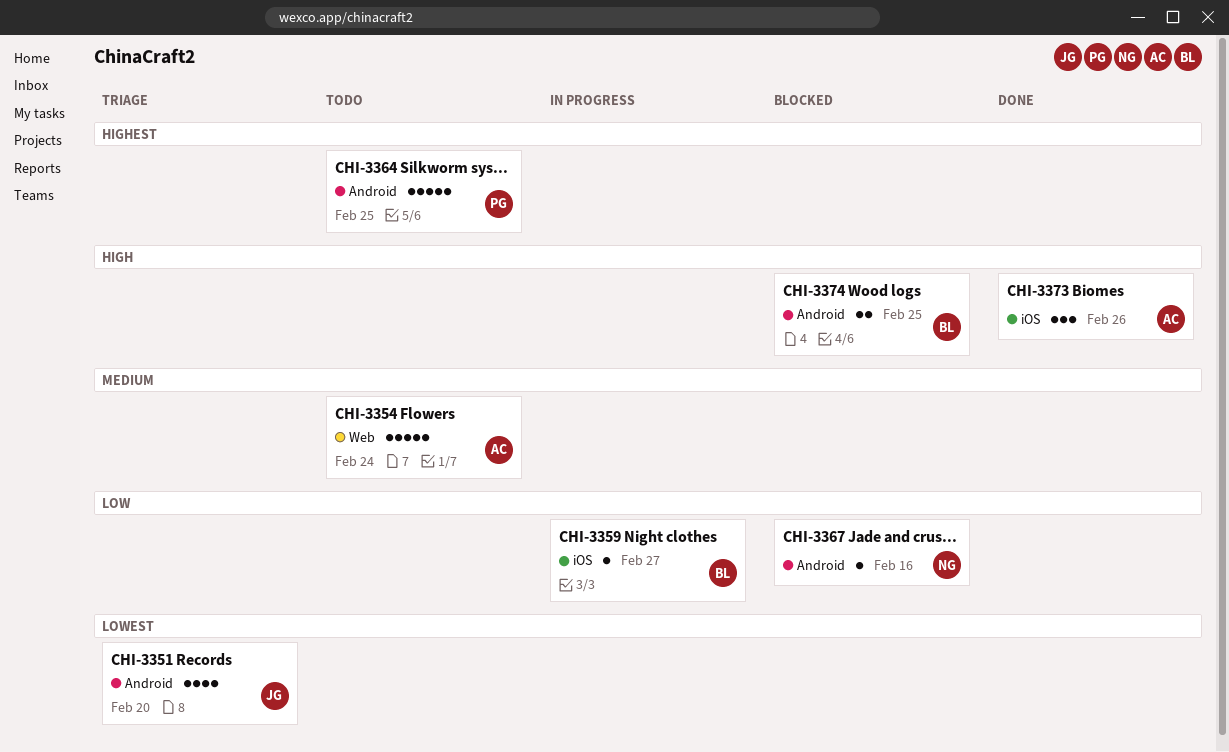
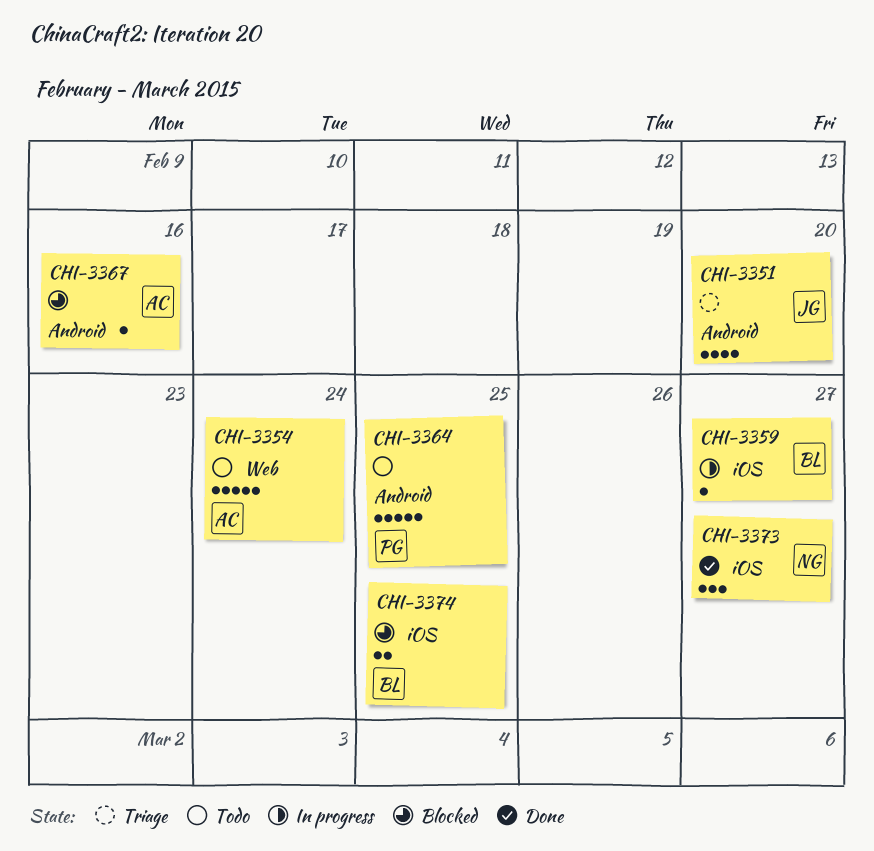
CHI-3367, owner: NG -> AC
CHI-3373, owner: AC -> NG
CHI-3373, due: Feb 26 -> Feb 27
CHI-3374, label: Android -> iOS

